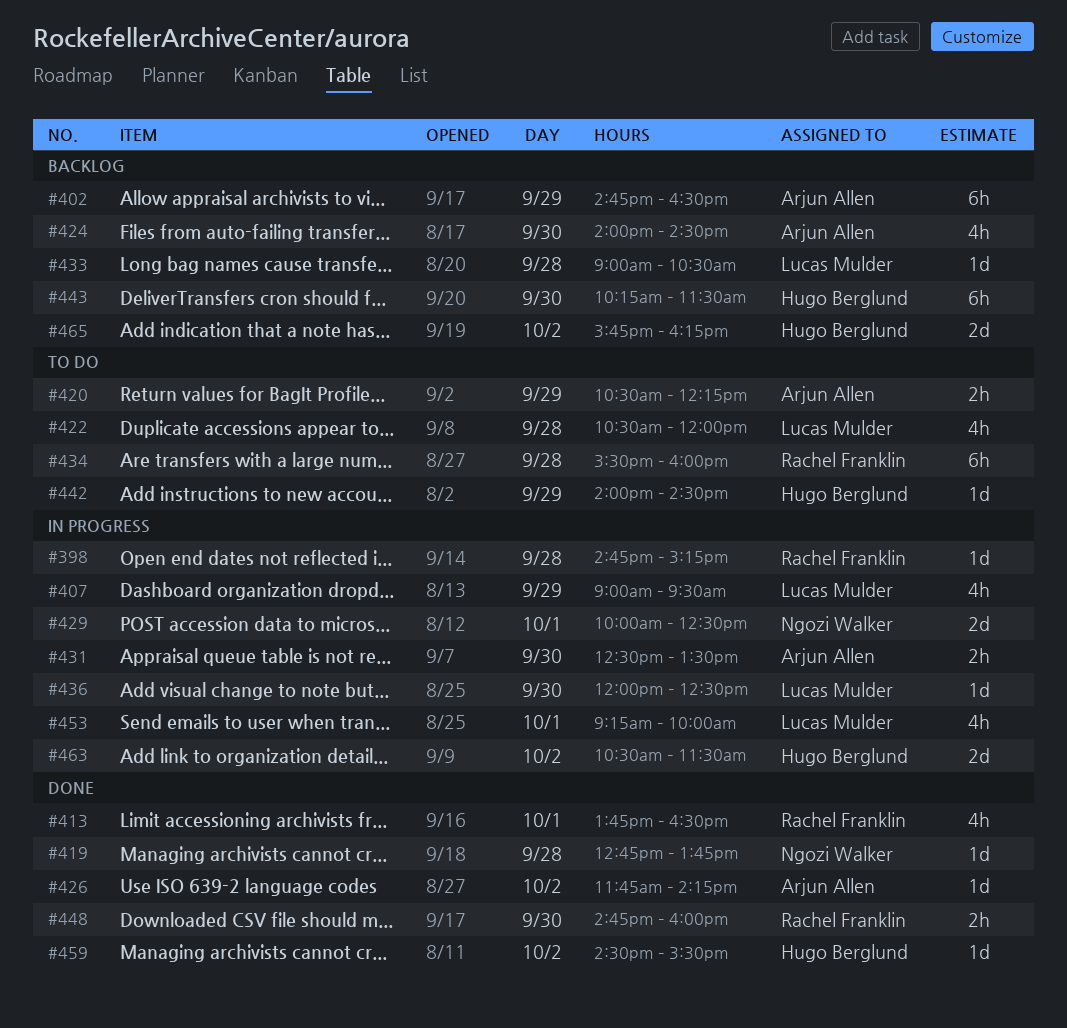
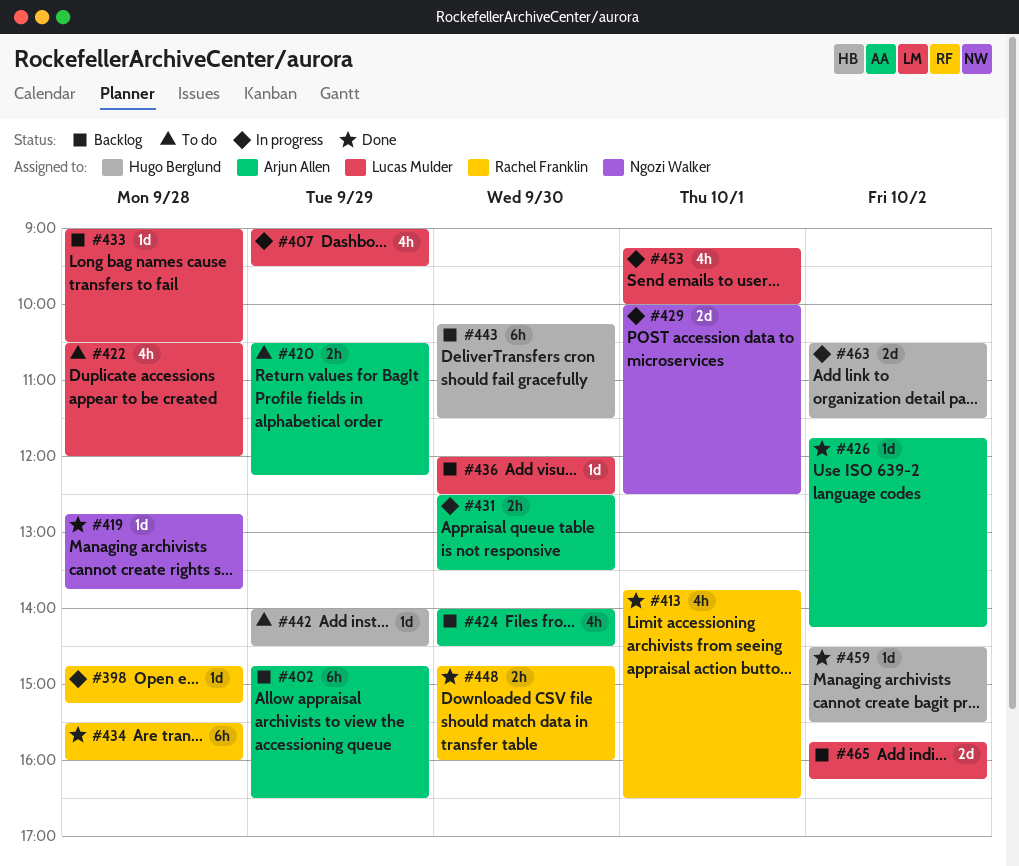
#434, status: To do -> Done
#436, status: In progress -> Backlog
#465, owner: Hugo Berglund -> Lucas Mulder

